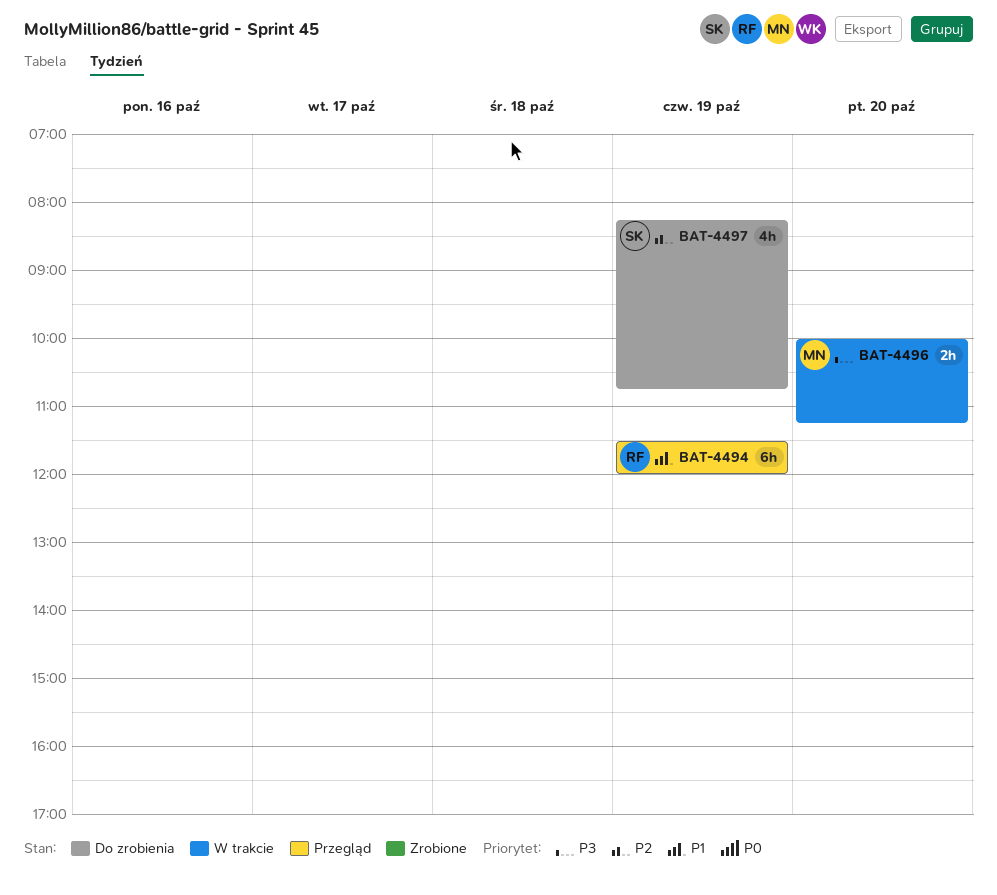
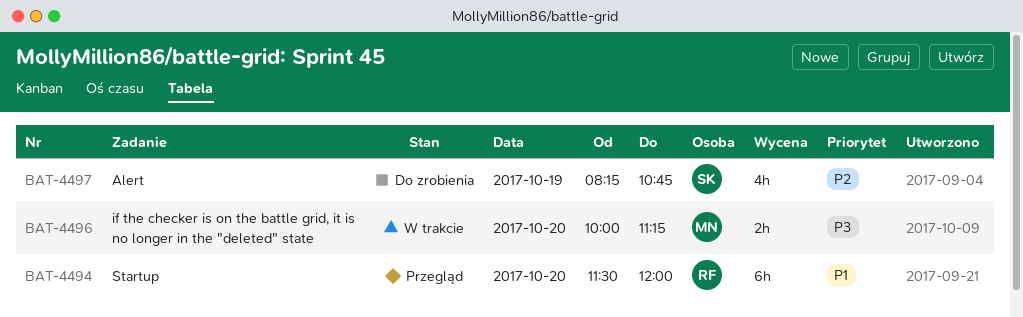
BAT-4494, day: Oct 19 -> Oct 20

